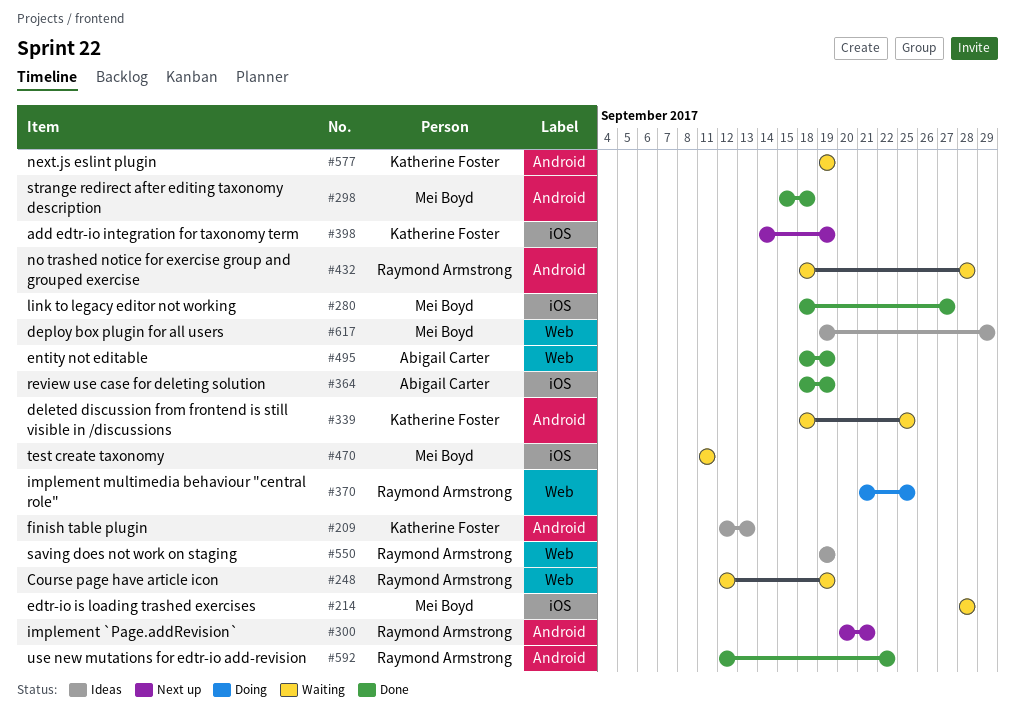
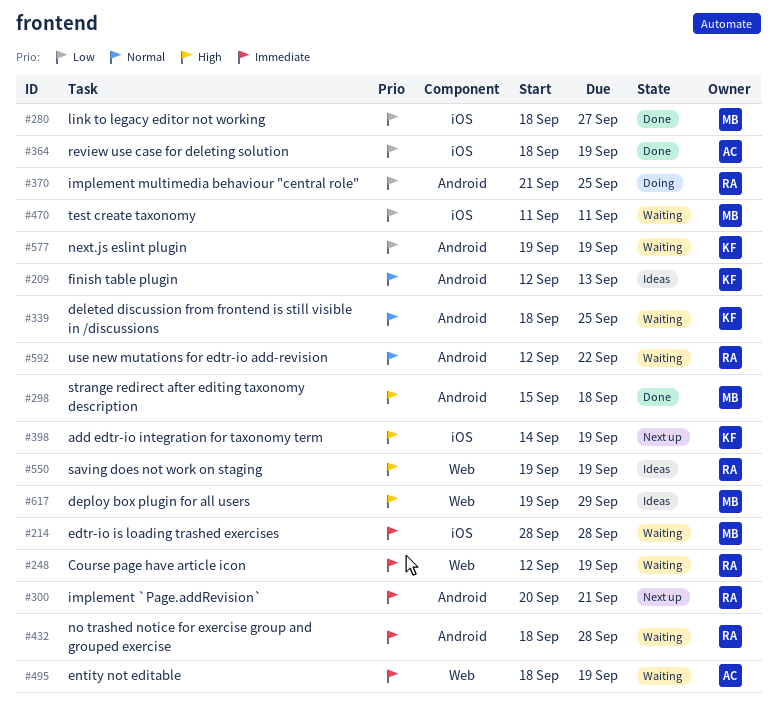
#370, label: Web -> Android
#495, status: Done -> Waiting
#592, status: Done -> Waiting

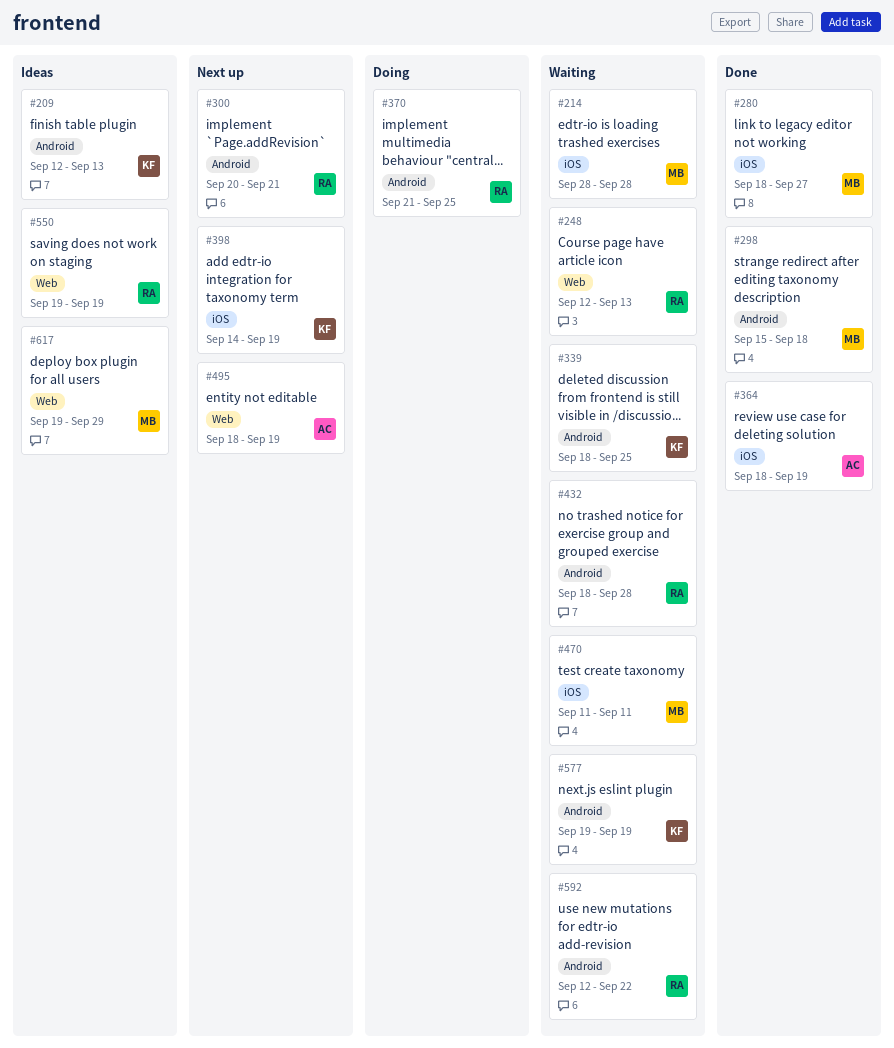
#248, due: Sep 19 -> Sep 13
#495, status: Waiting -> Next up

